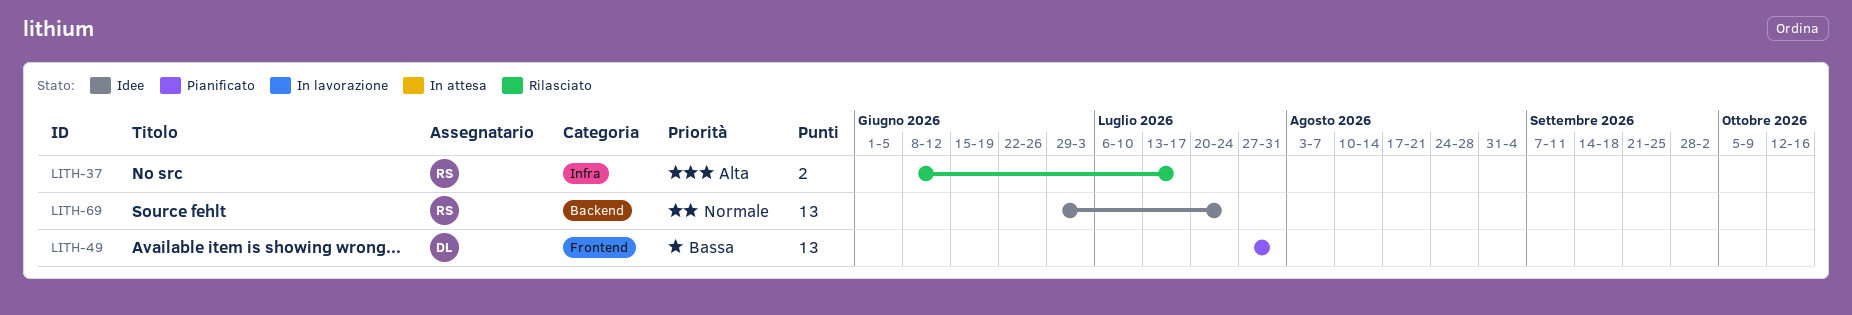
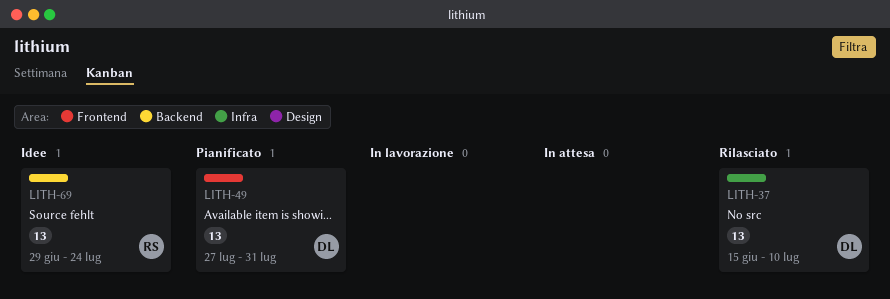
LITH-37, owner: RS -> DL
LITH-37, estimate: 2 -> 13
LITH-37, start: Jun 8 -> Jun 15
LITH-37, due: Jul 17 -> Jul 10

